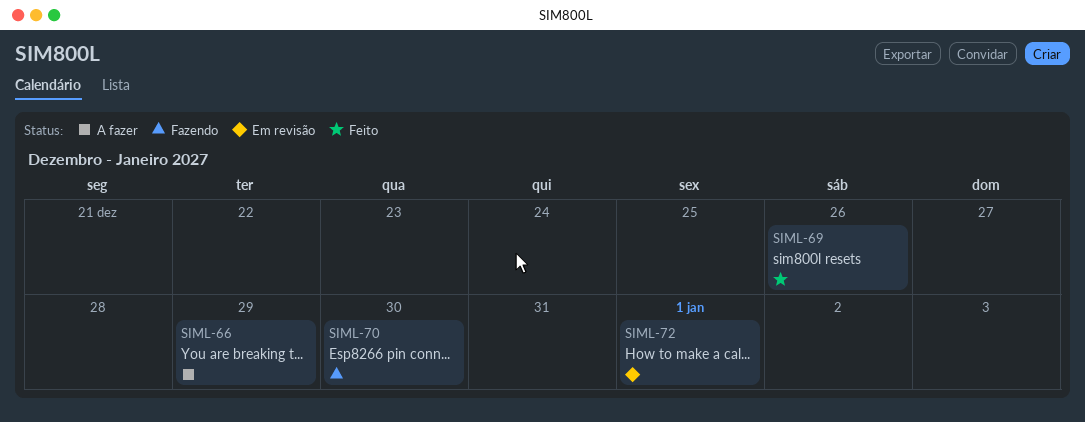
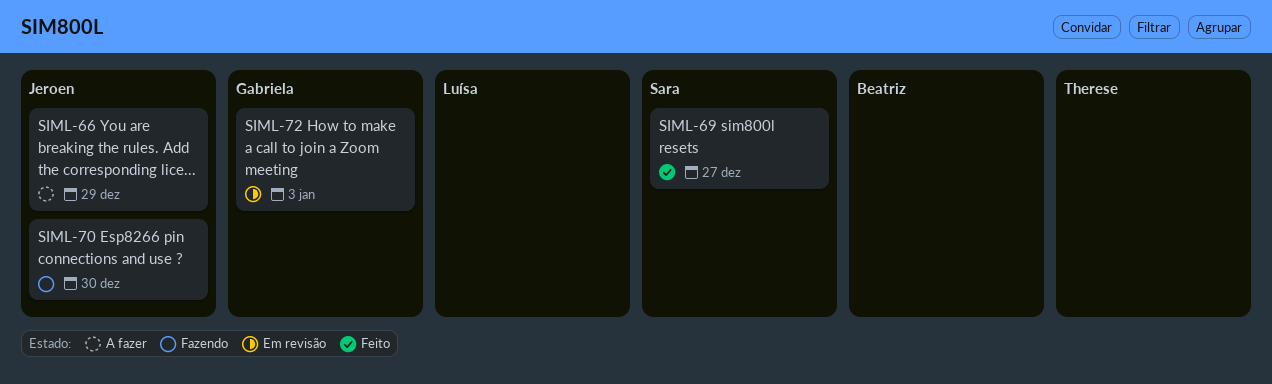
SIML-69, due: Dec 26 -> Dec 27
SIML-72, due: Jan 1 -> Jan 3

